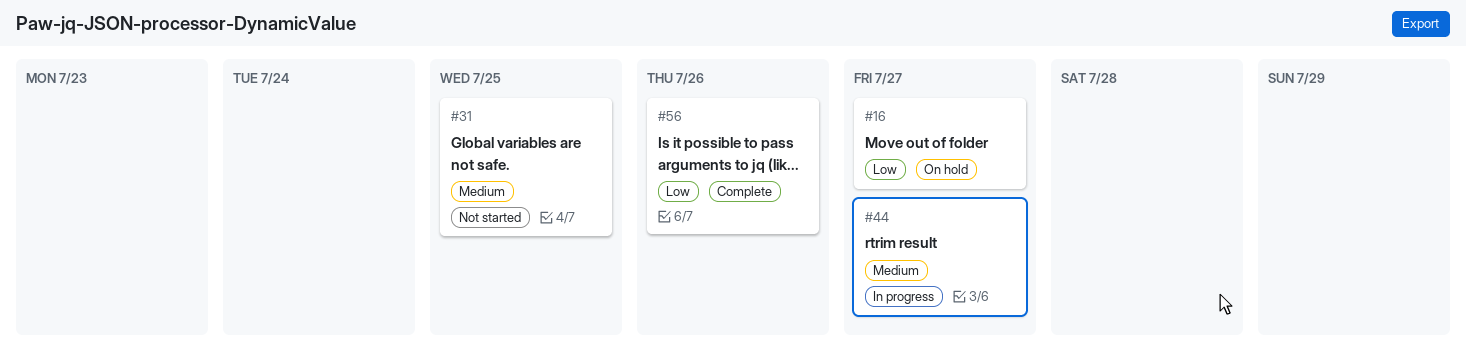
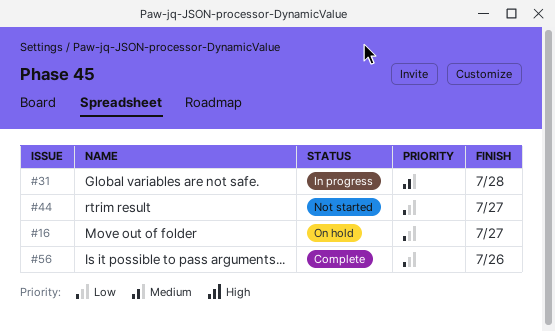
#31, status: Not started -> In progress
#31, due: Jul 25 -> Jul 28
#44, status: In progress -> Not started
#44, priority: Medium -> Low

